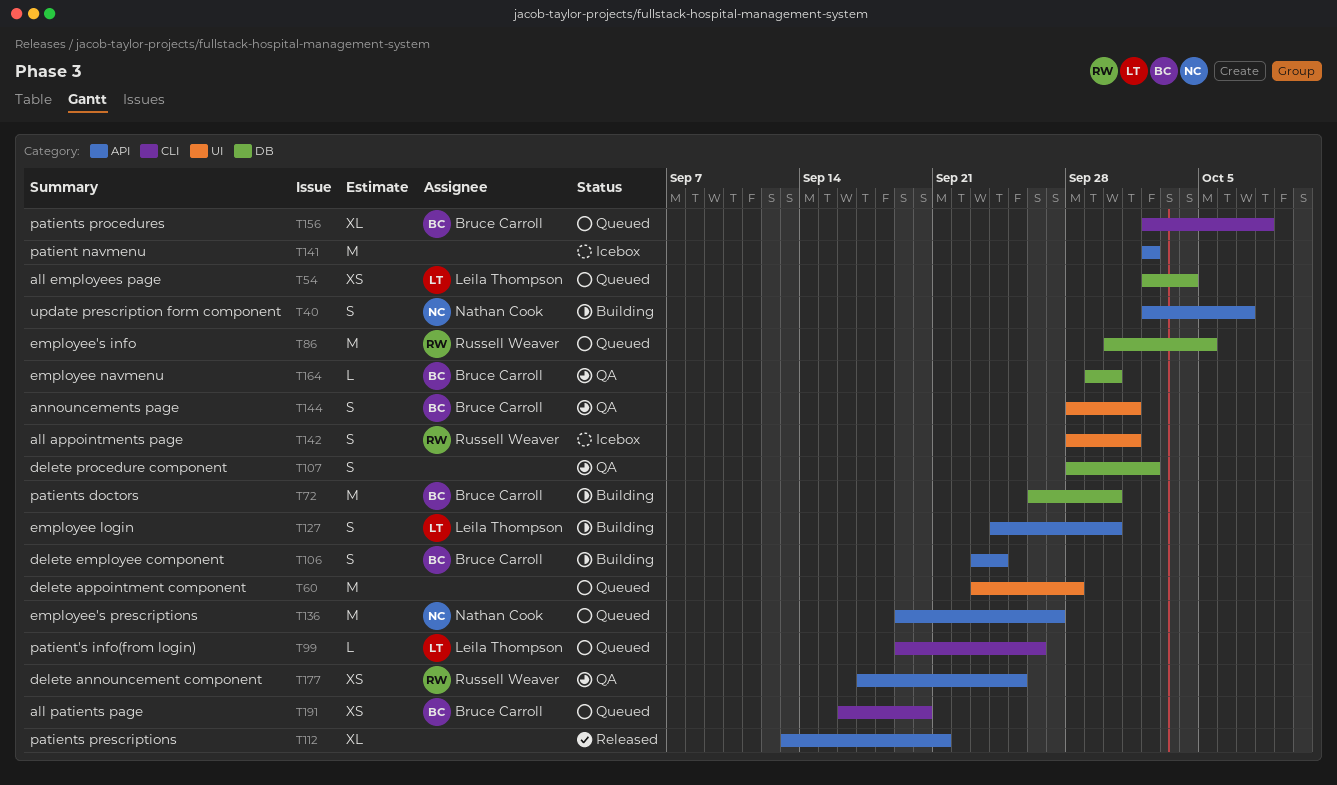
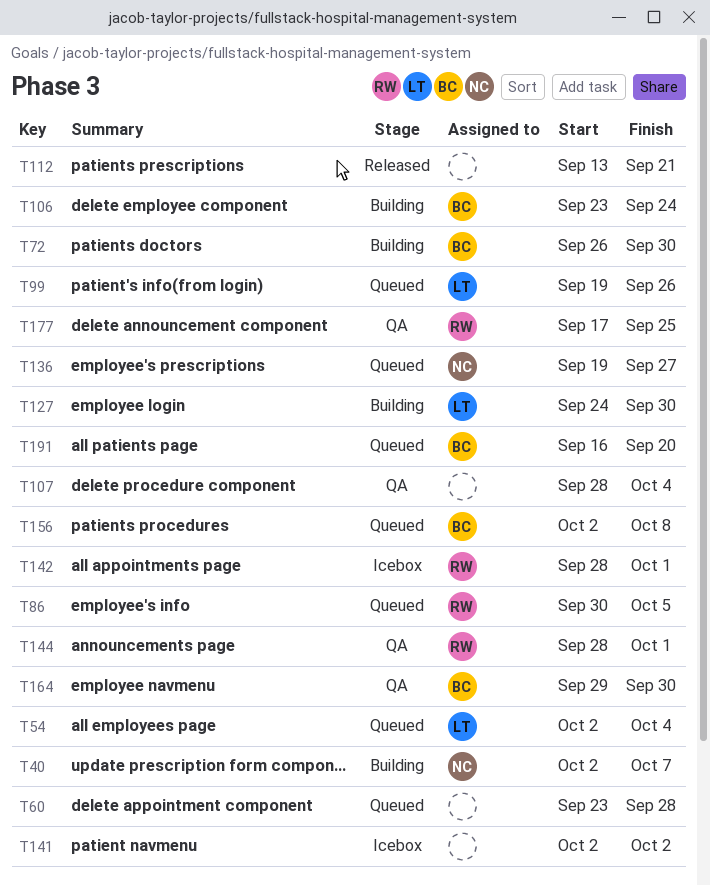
T107, due: Oct 2 -> Oct 4
T144, owner: Bruce Carroll -> Russell Weaver

